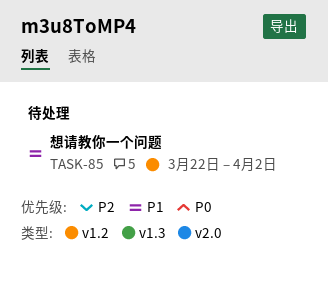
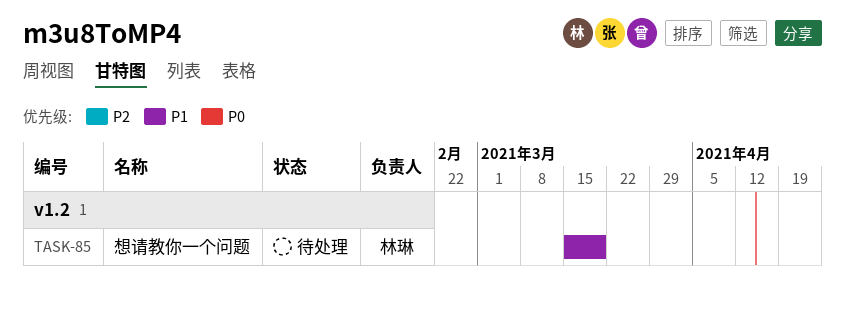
TASK-85, start: Mar 22 -> Mar 15
TASK-85, due: Apr 2 -> Mar 19

